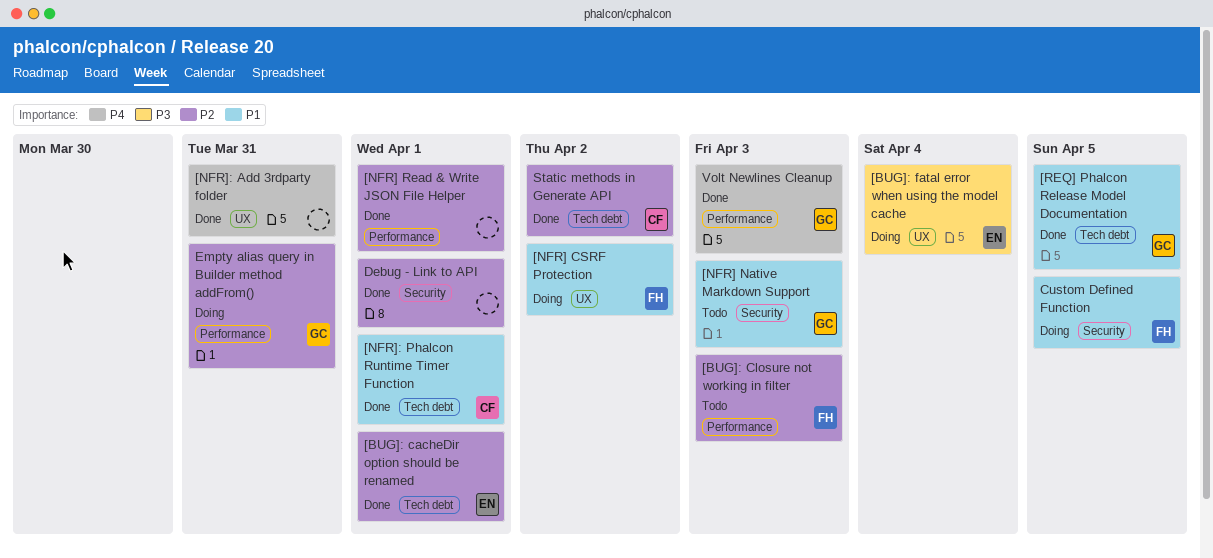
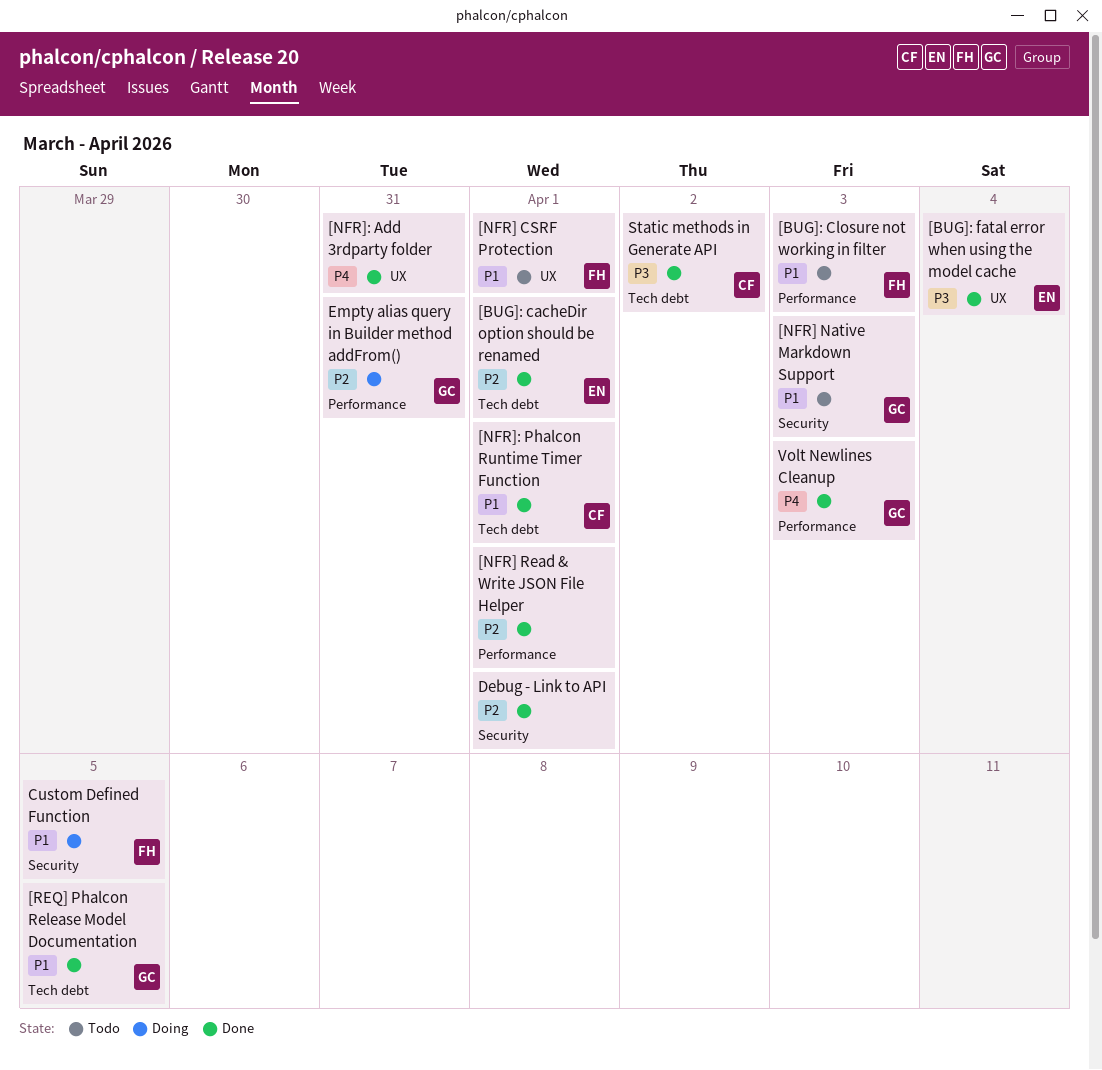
[BUG]: Closure not working in filter, priority: P2 -> P1
[BUG]: fatal error when using the model cache, status: Doing -> Done
[NFR] CSRF Protection, status: Doing -> Todo
[NFR] CSRF Protection, due: Apr 2 -> Apr 1
Static methods in Generate API, priority: P2 -> P3

